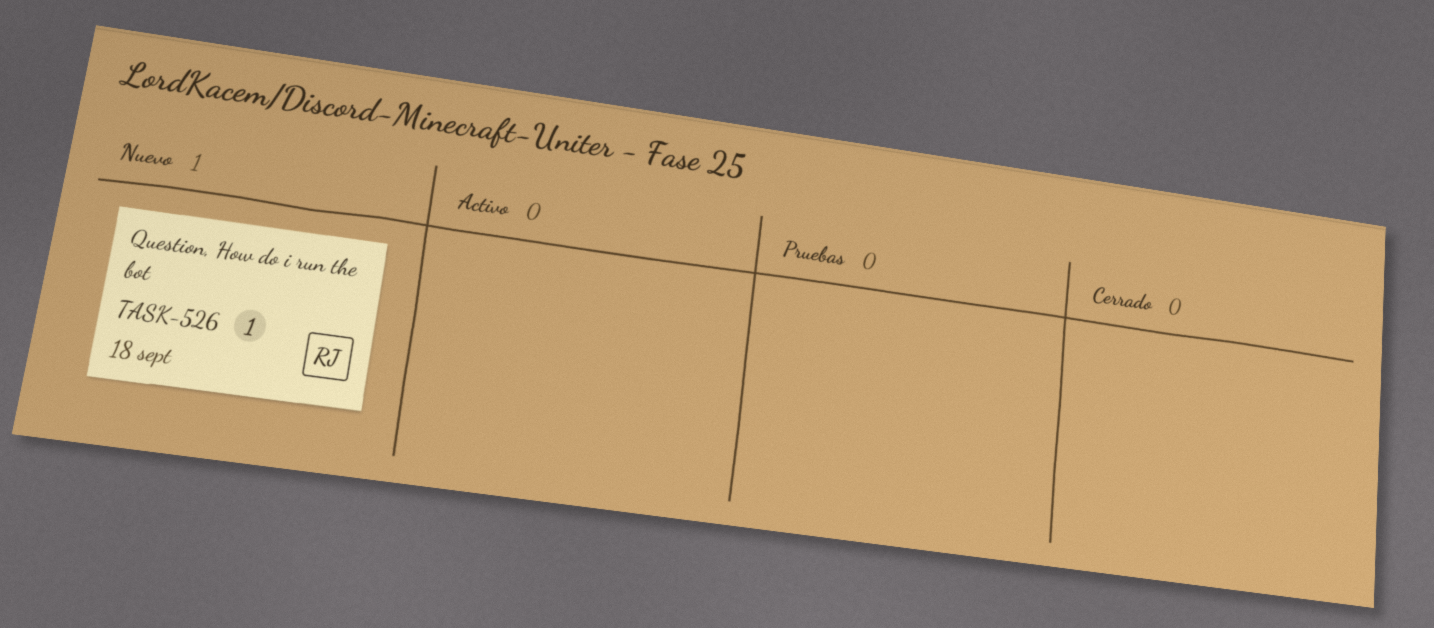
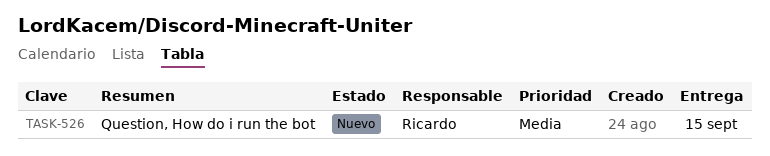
TASK-526, due: Sep 18 -> Sep 15

